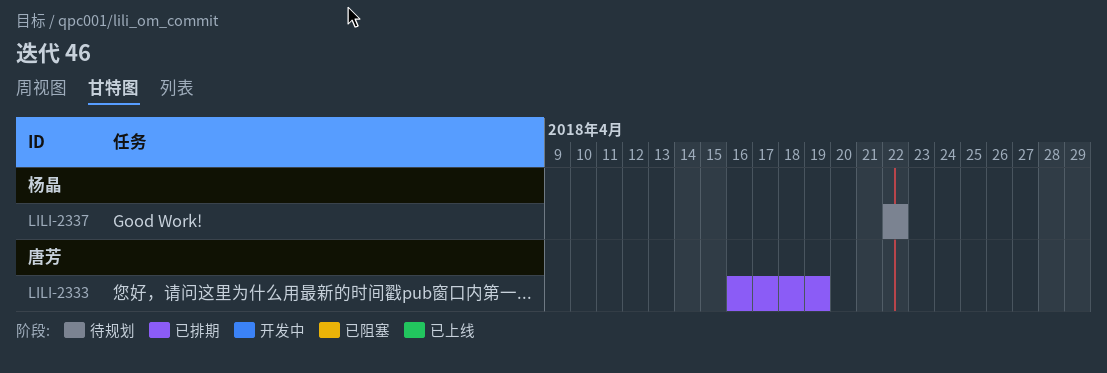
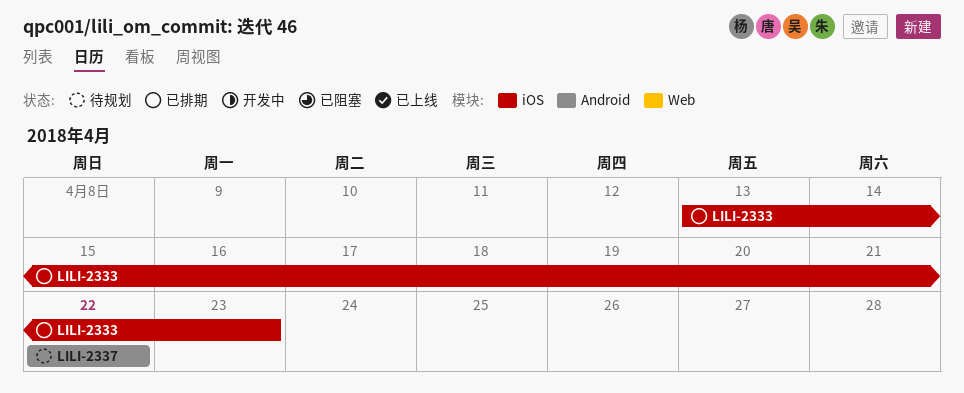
LILI-2333, start: Apr 16 -> Apr 13
LILI-2333, due: Apr 19 -> Apr 23

